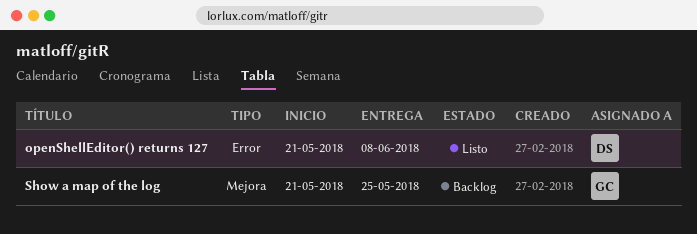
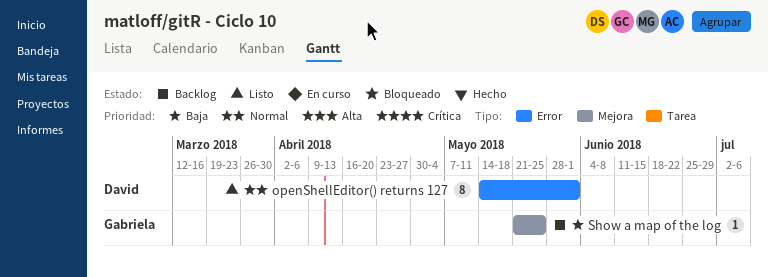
openShellEditor() returns 127, start: May 21 -> May 14
openShellEditor() returns 127, due: Jun 8 -> Jun 1

